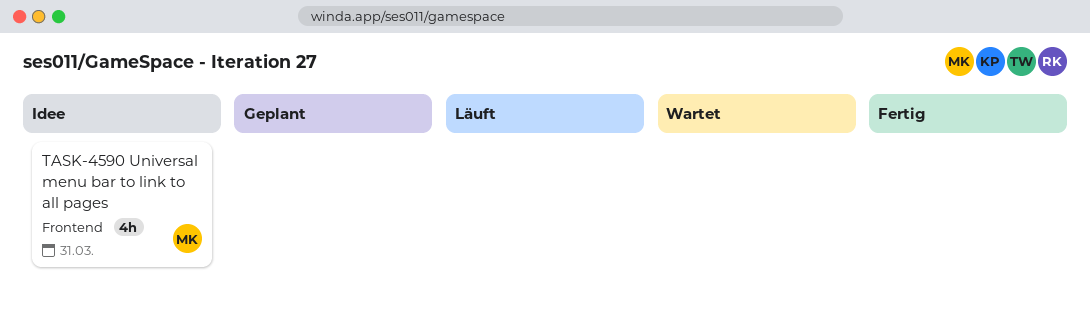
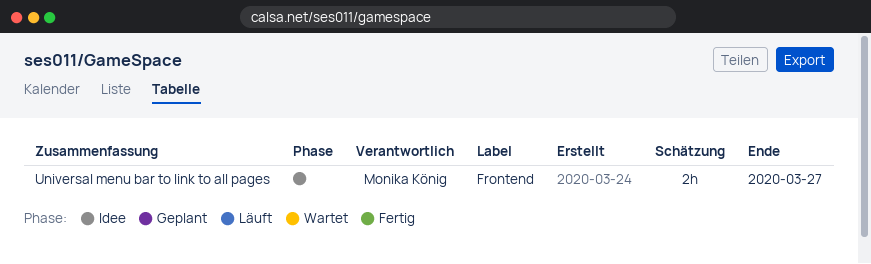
Universal menu bar to link to all pages, estimate: 4h -> 2h
Universal menu bar to link to all pages, due: Mar 31 -> Mar 27

